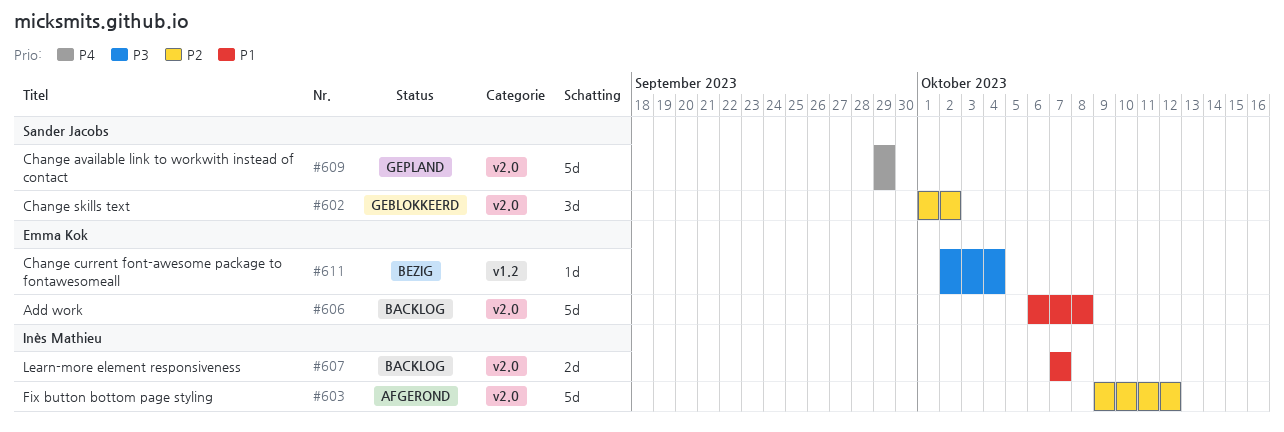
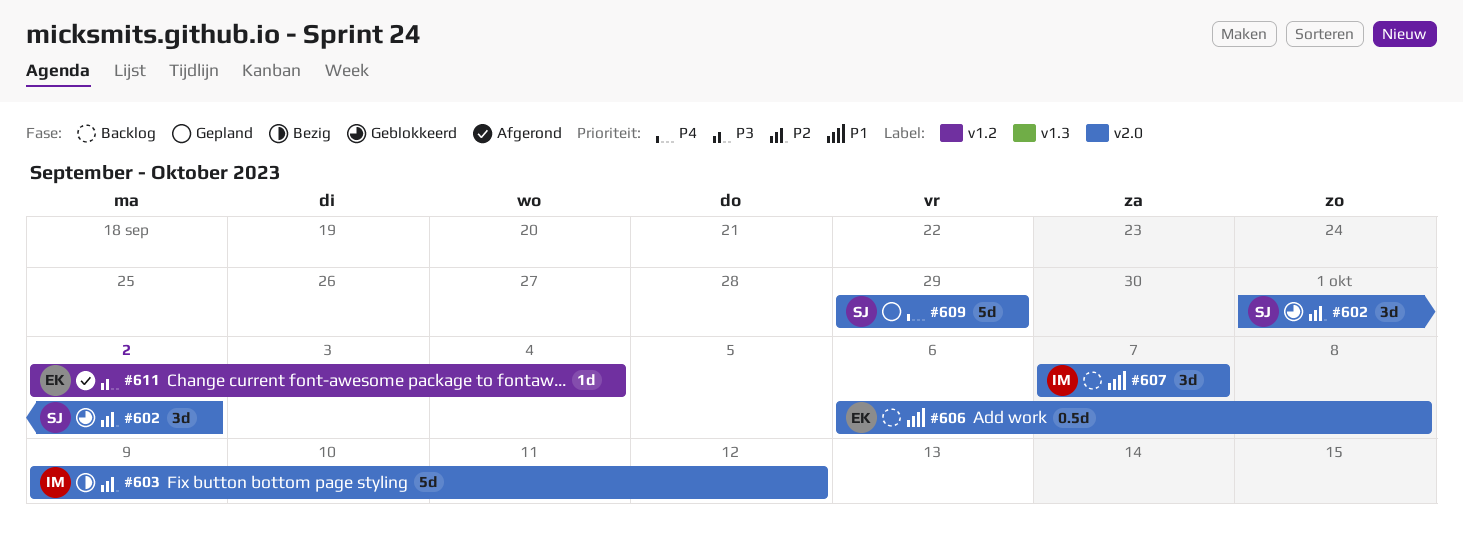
#603, status: Afgerond -> Bezig
#606, estimate: 5d -> 0.5d
#607, estimate: 2d -> 3d
#611, status: Bezig -> Afgerond

